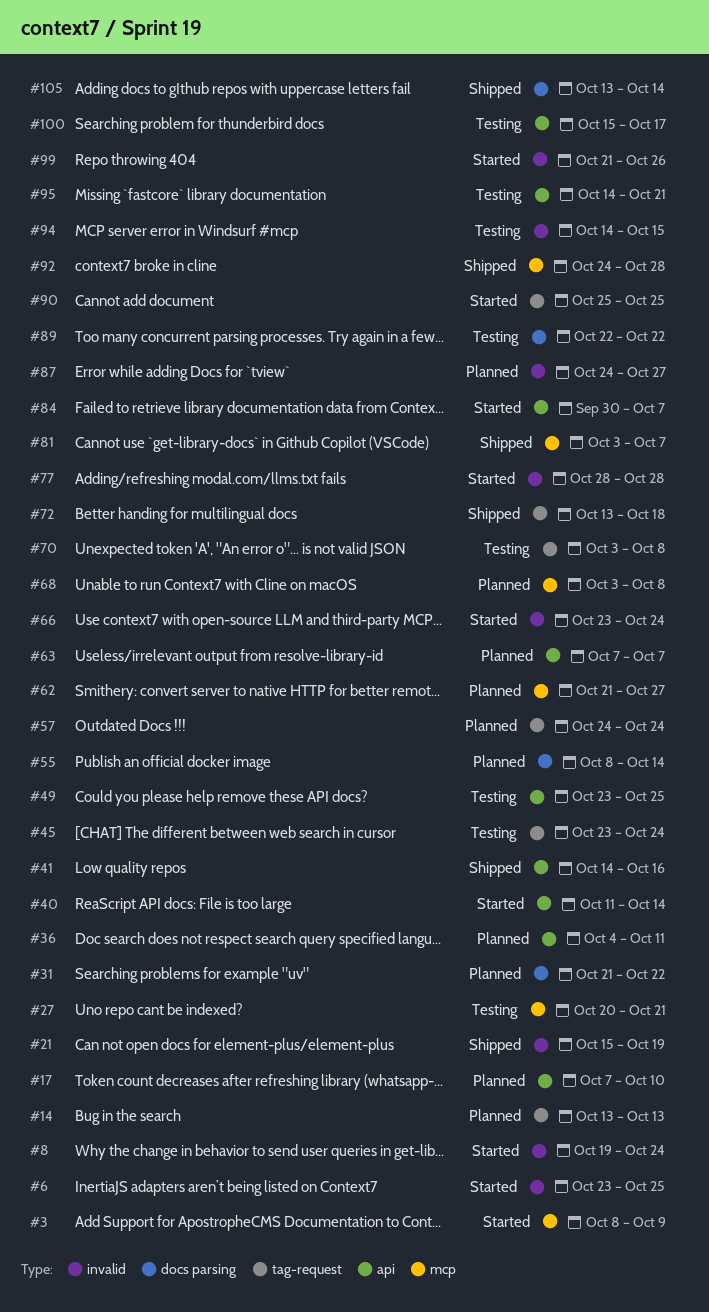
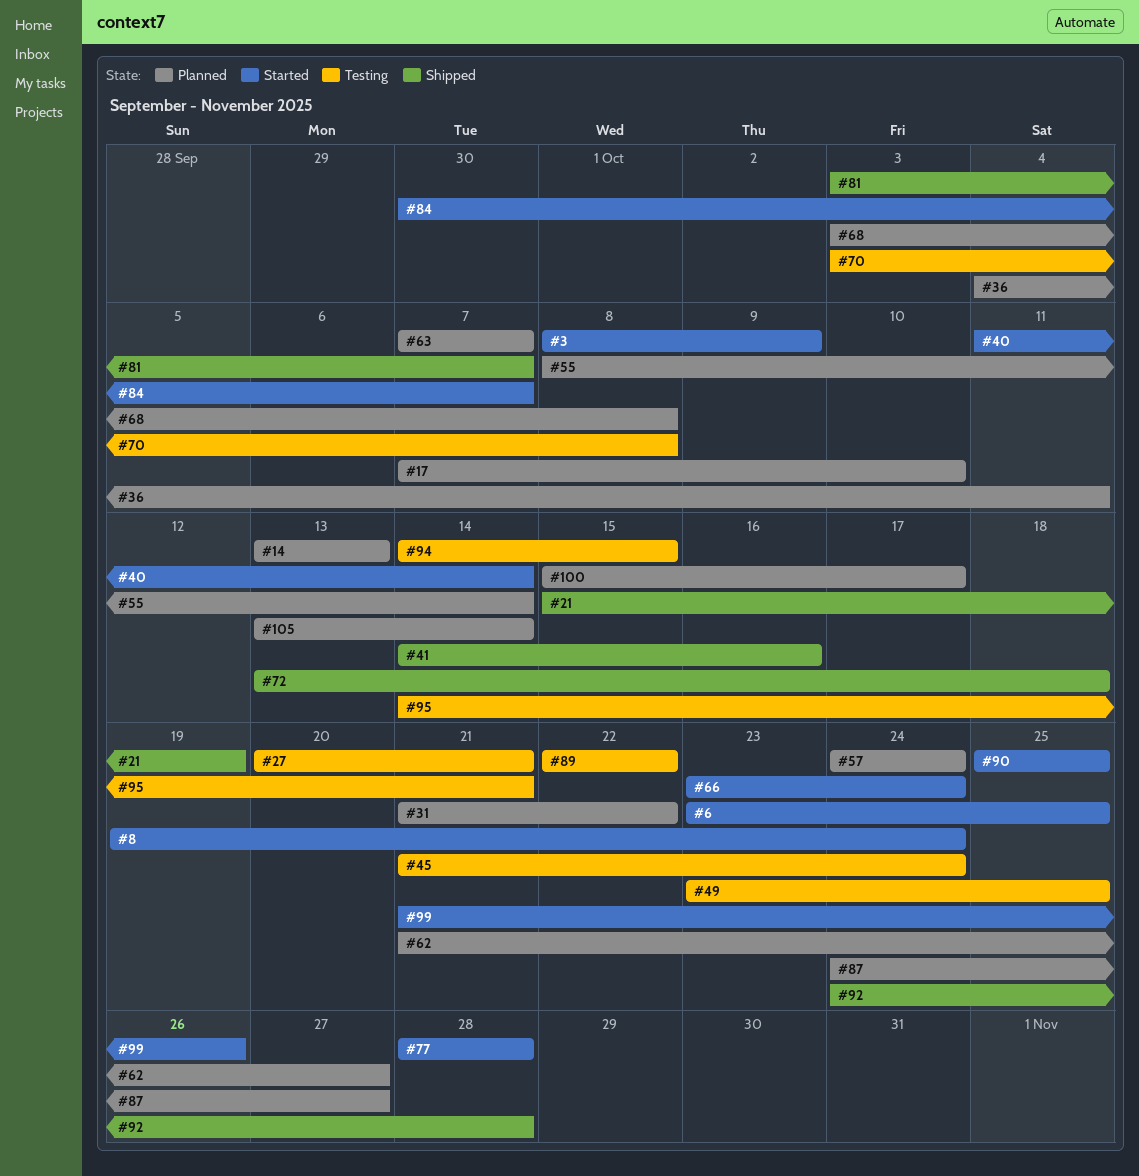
#45, start: Oct 23 -> Oct 21
#100, status: Testing -> Planned
#105, status: Shipped -> Planned

